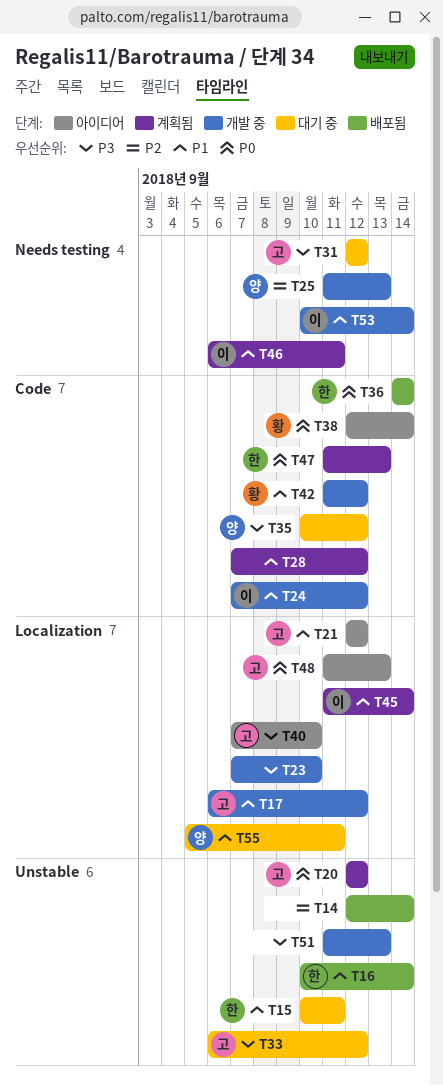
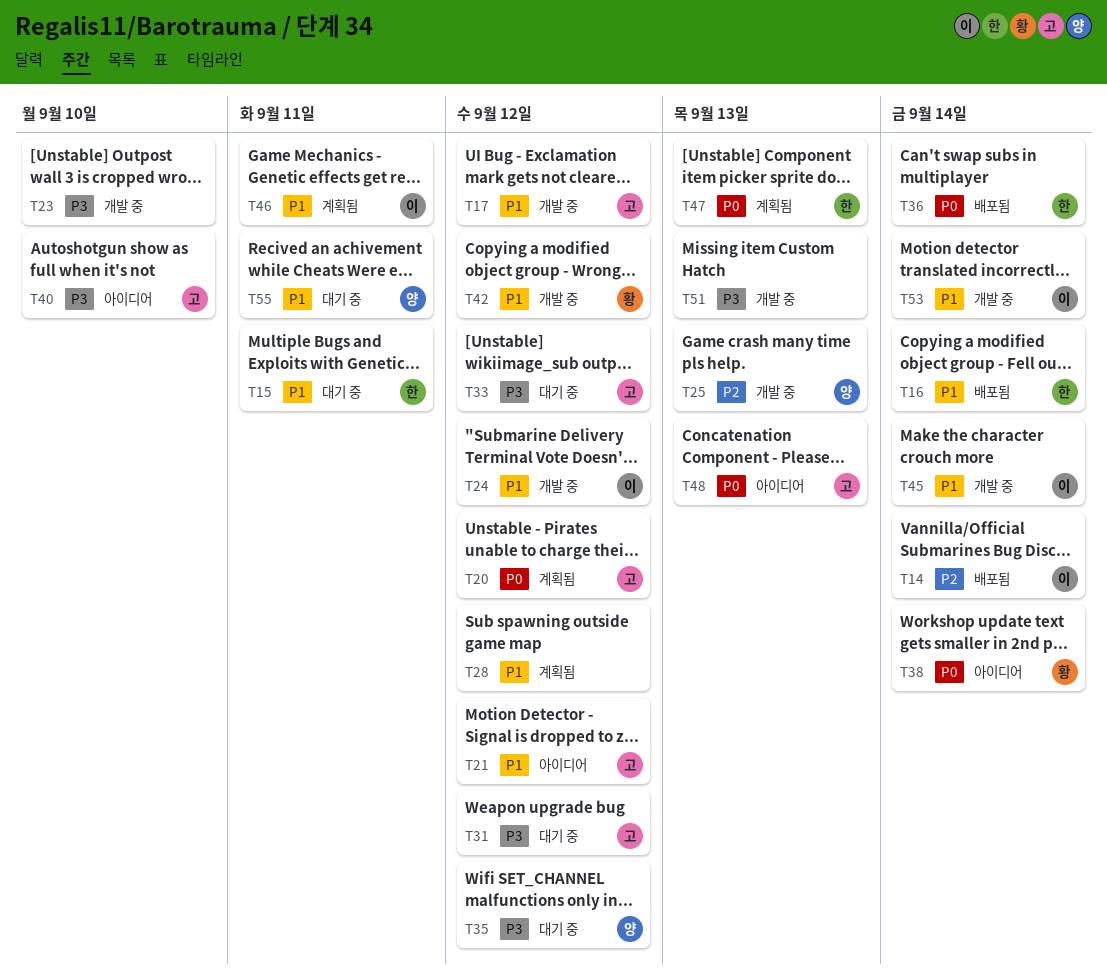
T14, owner: none -> 이
T45, status: 계획됨 -> 개발 중

